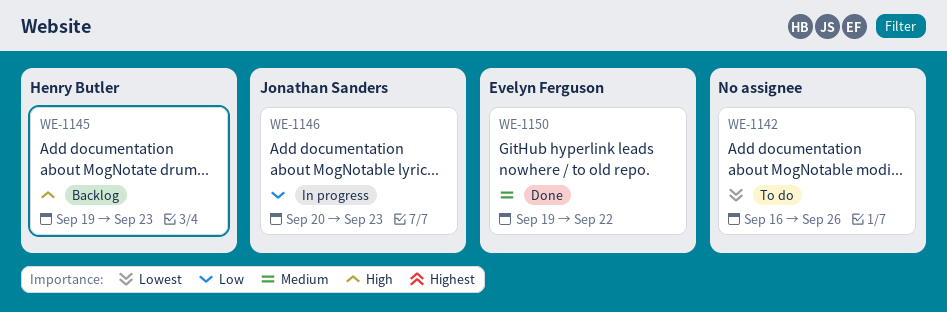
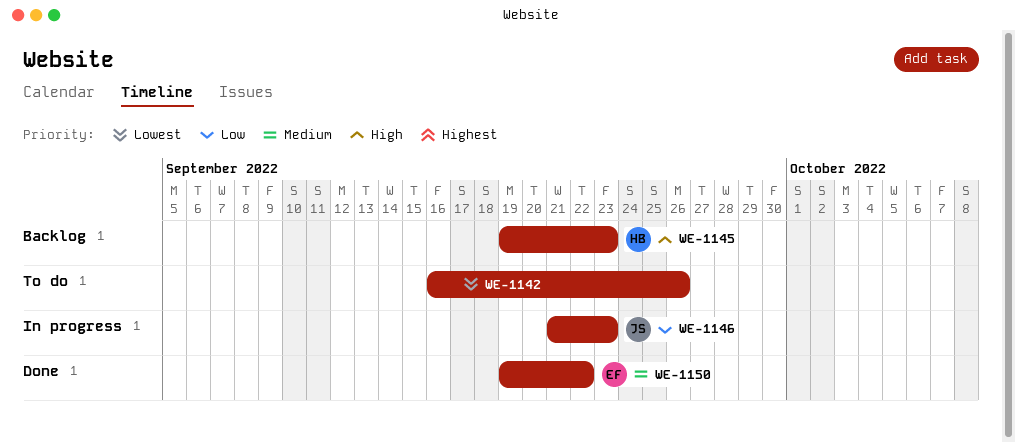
WE-1146, start: Sep 20 -> Sep 21

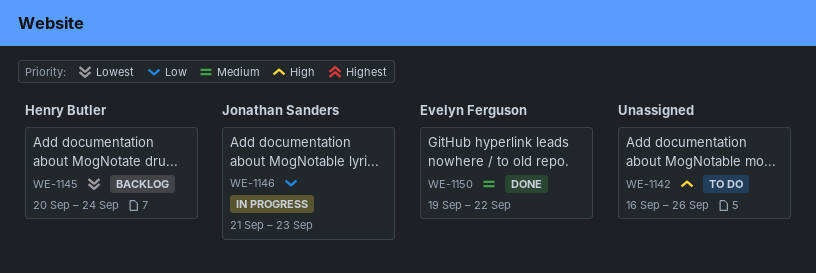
WE-1142, priority: Lowest -> High
WE-1145, priority: High -> Lowest
WE-1145, start: Sep 19 -> Sep 20
WE-1145, due: Sep 23 -> Sep 24

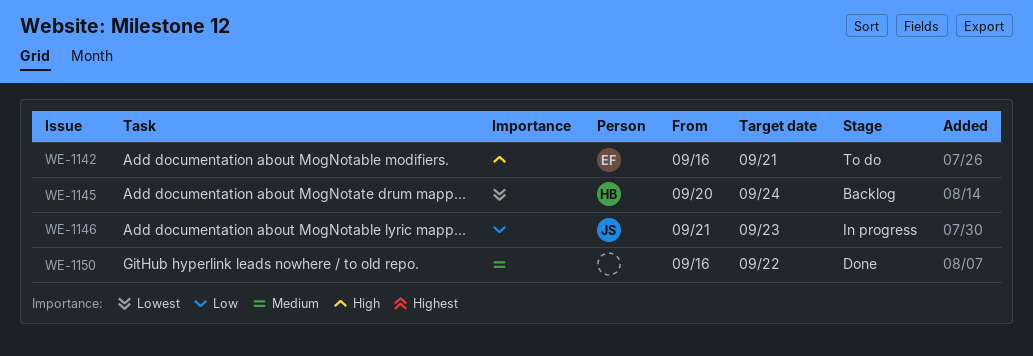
WE-1142, owner: none -> Evelyn Ferguson
WE-1142, due: Sep 26 -> Sep 21
WE-1150, owner: Evelyn Ferguson -> none
WE-1150, start: Sep 19 -> Sep 16

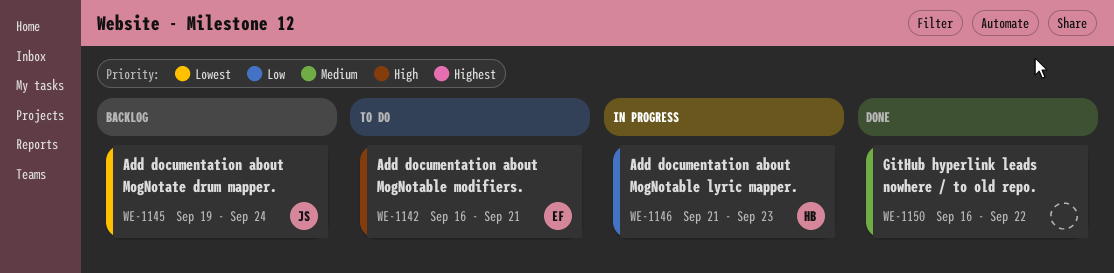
WE-1145, owner: HB -> JS
WE-1145, start: Sep 20 -> Sep 19
WE-1146, owner: JS -> HB

